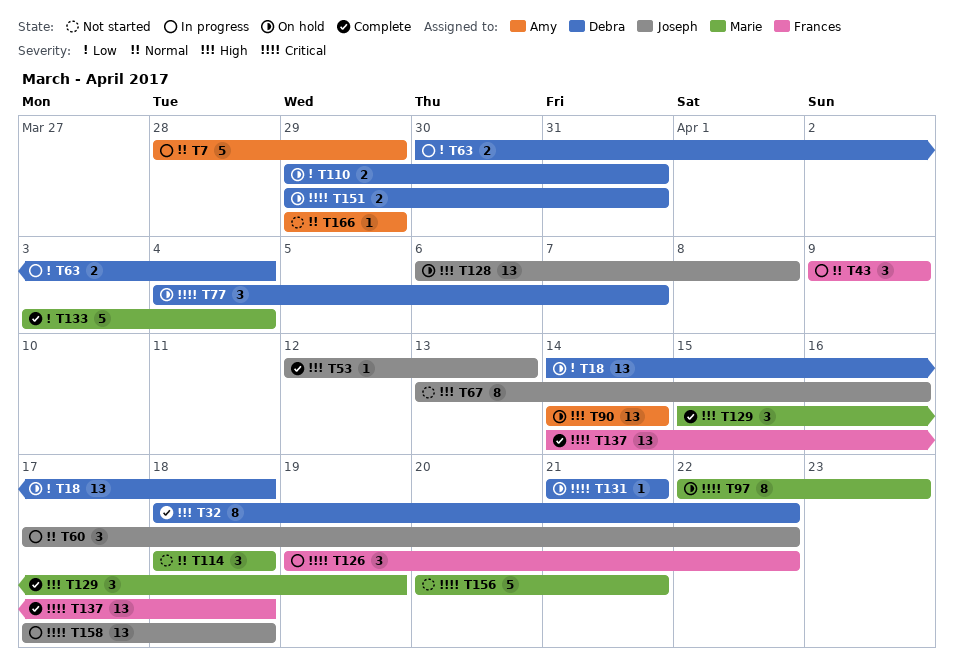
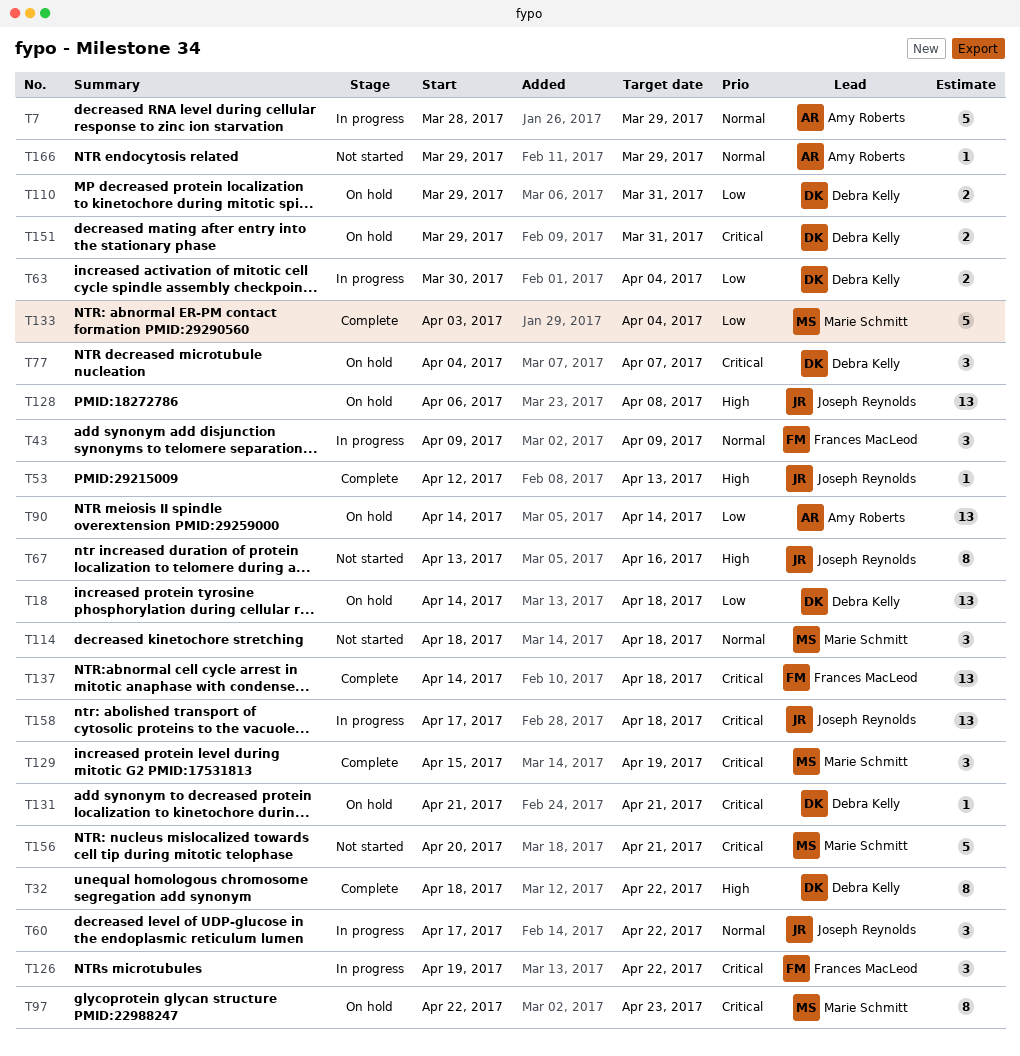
T90, priority: High -> Low
T129, priority: High -> Critical

